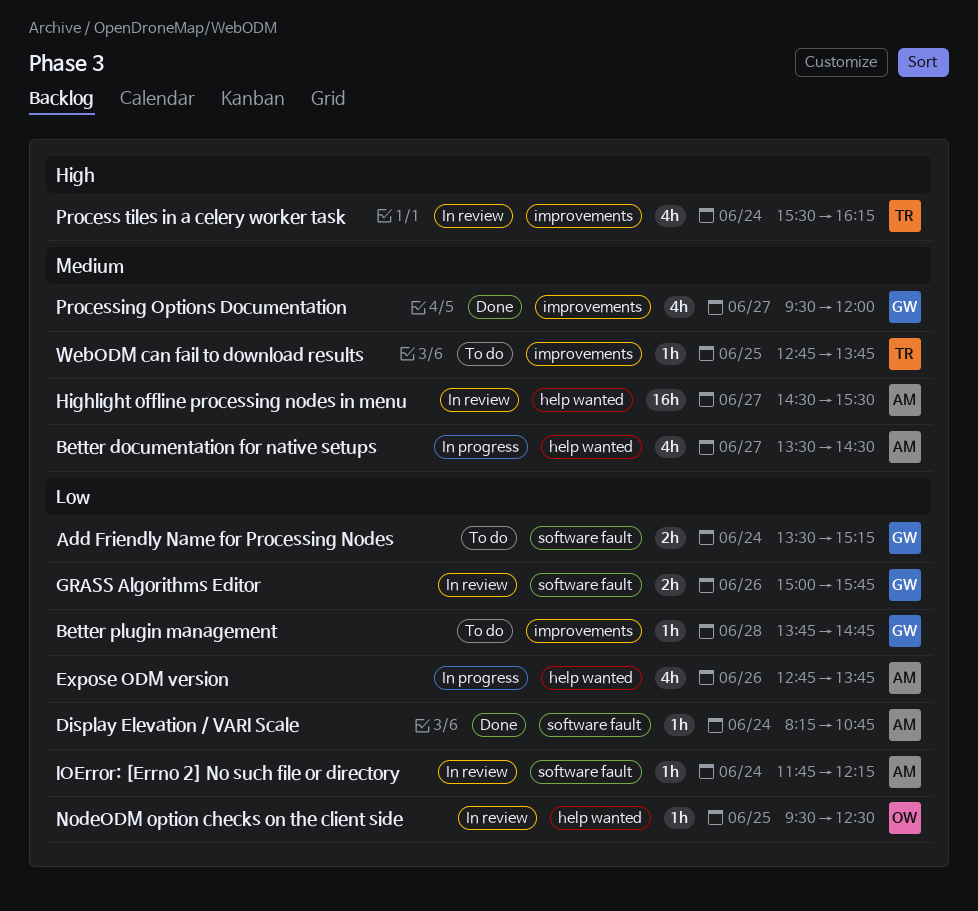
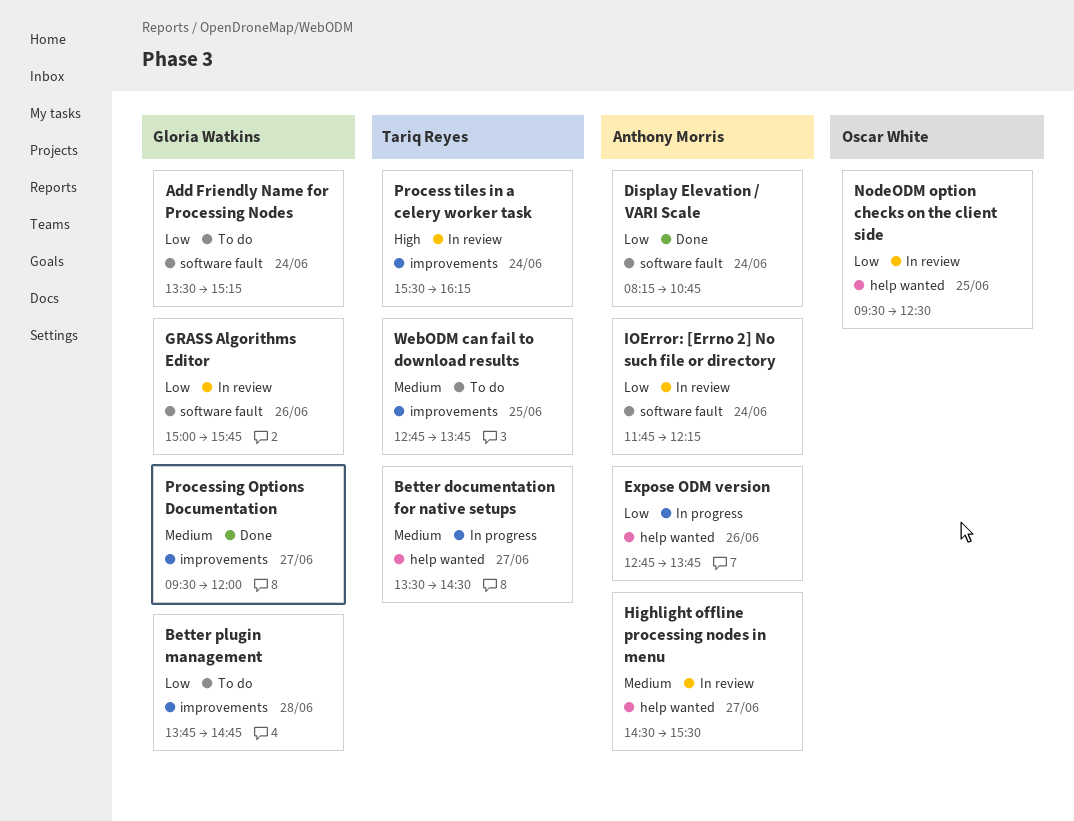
Better documentation for native setups, owner: Anthony Morris -> Tariq Reyes

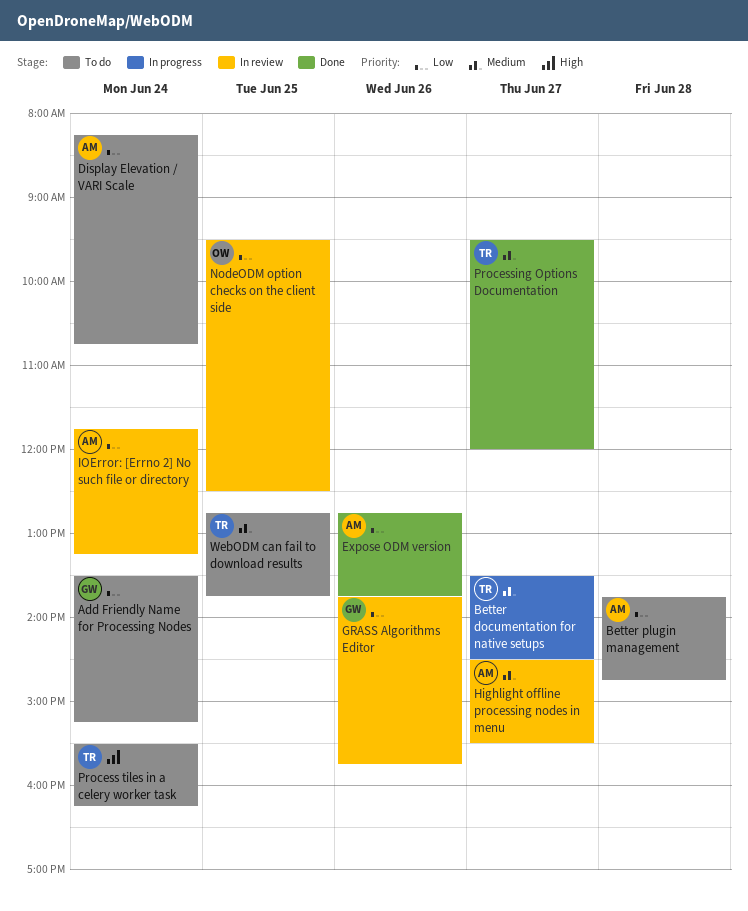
Better plugin management, owner: Gloria Watkins -> Anthony Morris
Display Elevation / VARI Scale, status: Done -> To do
Expose ODM version, status: In progress -> Done
GRASS Algorithms Editor, begins: 15:00 -> 13:45
IOError: [Errno 2] No such file or directory, ends: 12:15 -> 13:15
Process tiles in a celery worker task, status: In review -> To do
Processing Options Documentation, owner: Gloria Watkins -> Tariq Reyes

